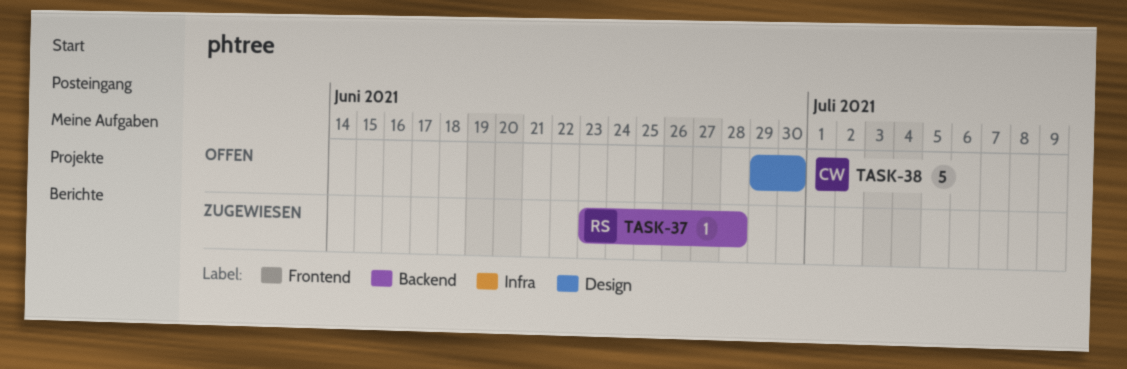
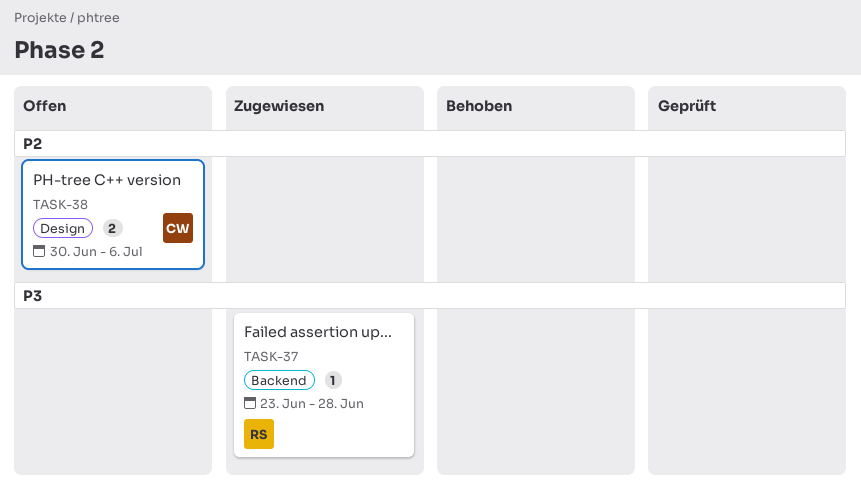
TASK-38, estimate: 5 -> 2
TASK-38, start: Jun 29 -> Jun 30
TASK-38, due: Jun 30 -> Jul 6

